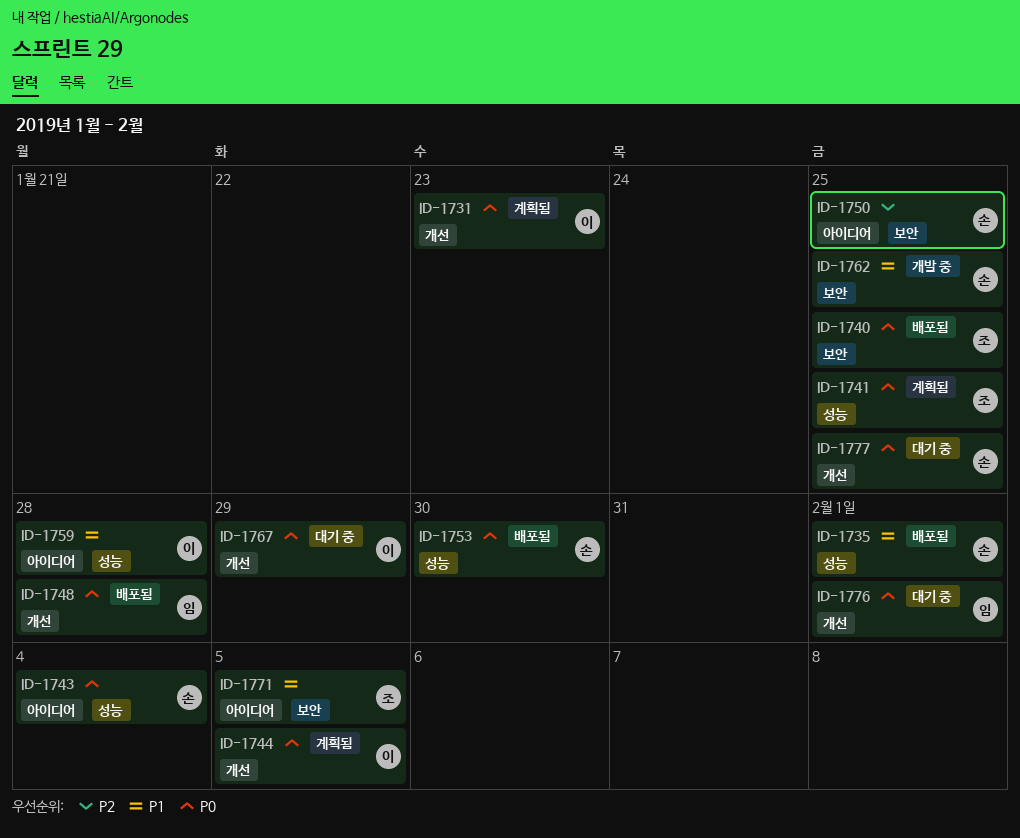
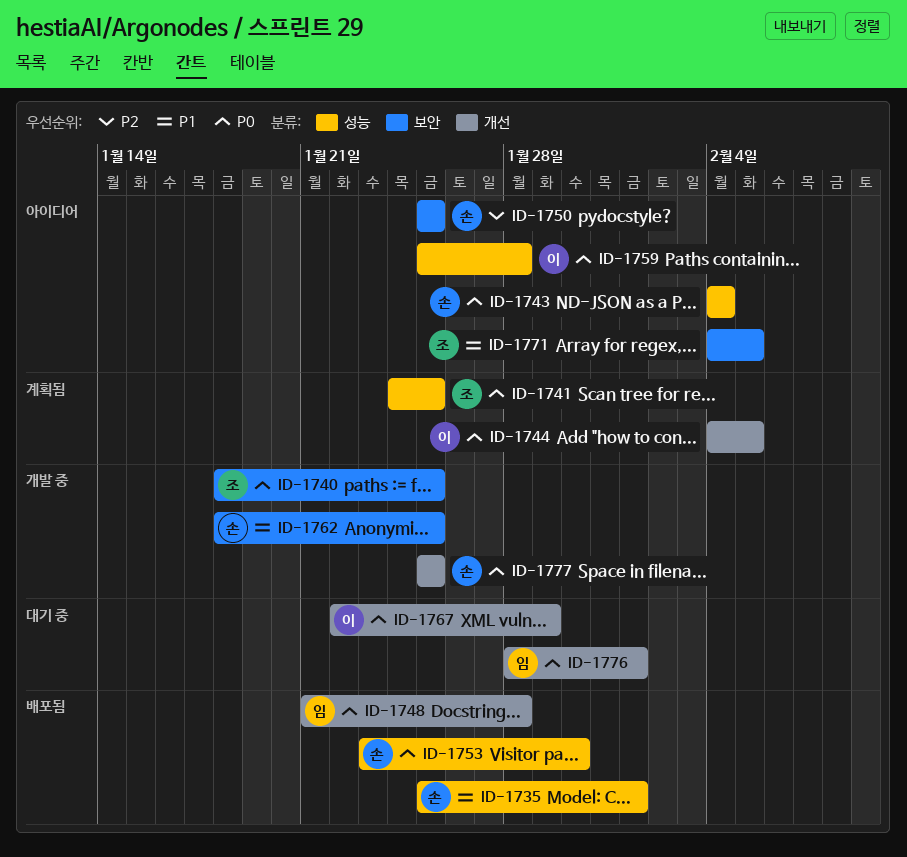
ID-1731: present -> none
ID-1740, status: 배포됨 -> 개발 중
ID-1759, priority: P1 -> P0
ID-1777, status: 대기 중 -> 개발 중

